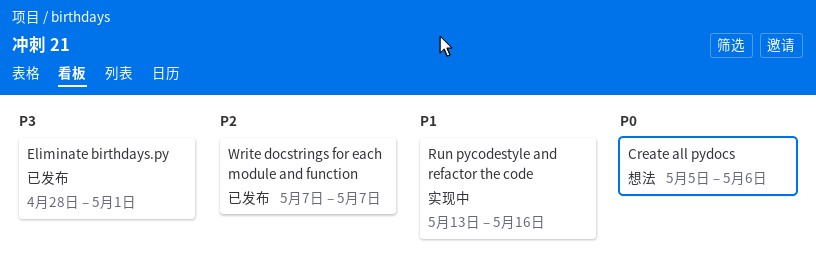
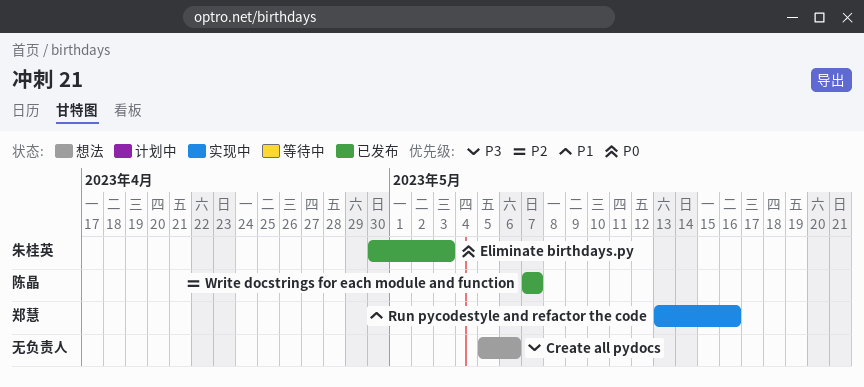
Create all pydocs, priority: P0 -> P3
Eliminate birthdays.py, priority: P3 -> P0
Eliminate birthdays.py, start: Apr 28 -> Apr 30
Eliminate birthdays.py, due: May 1 -> May 3

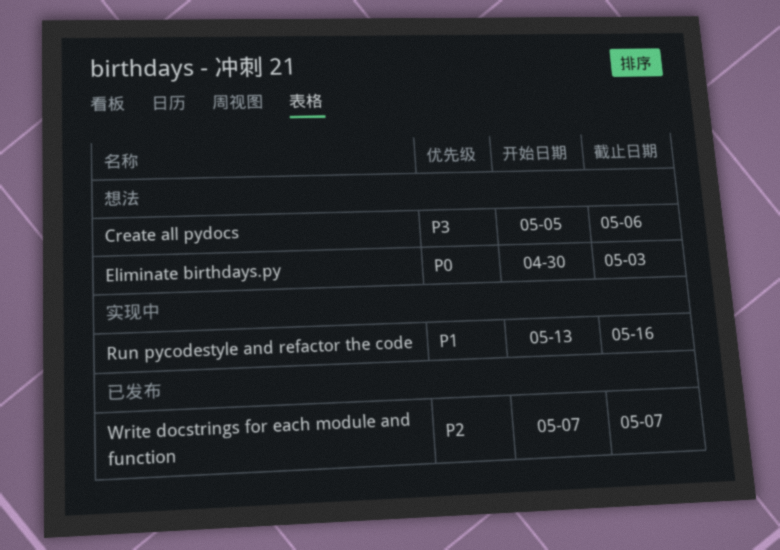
Eliminate birthdays.py, status: 已发布 -> 想法

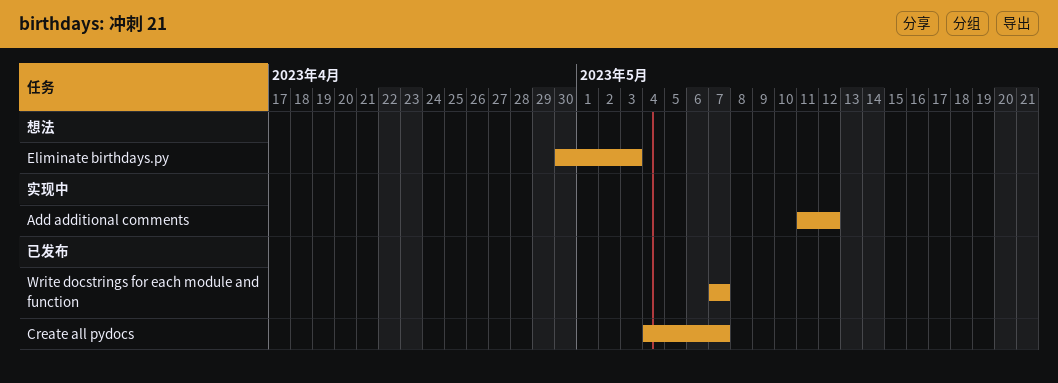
Add additional comments: none -> present
Create all pydocs, status: 想法 -> 已发布
Create all pydocs, start: May 5 -> May 4
Create all pydocs, due: May 6 -> May 7
Run pycodestyle and refactor the code: present -> none

